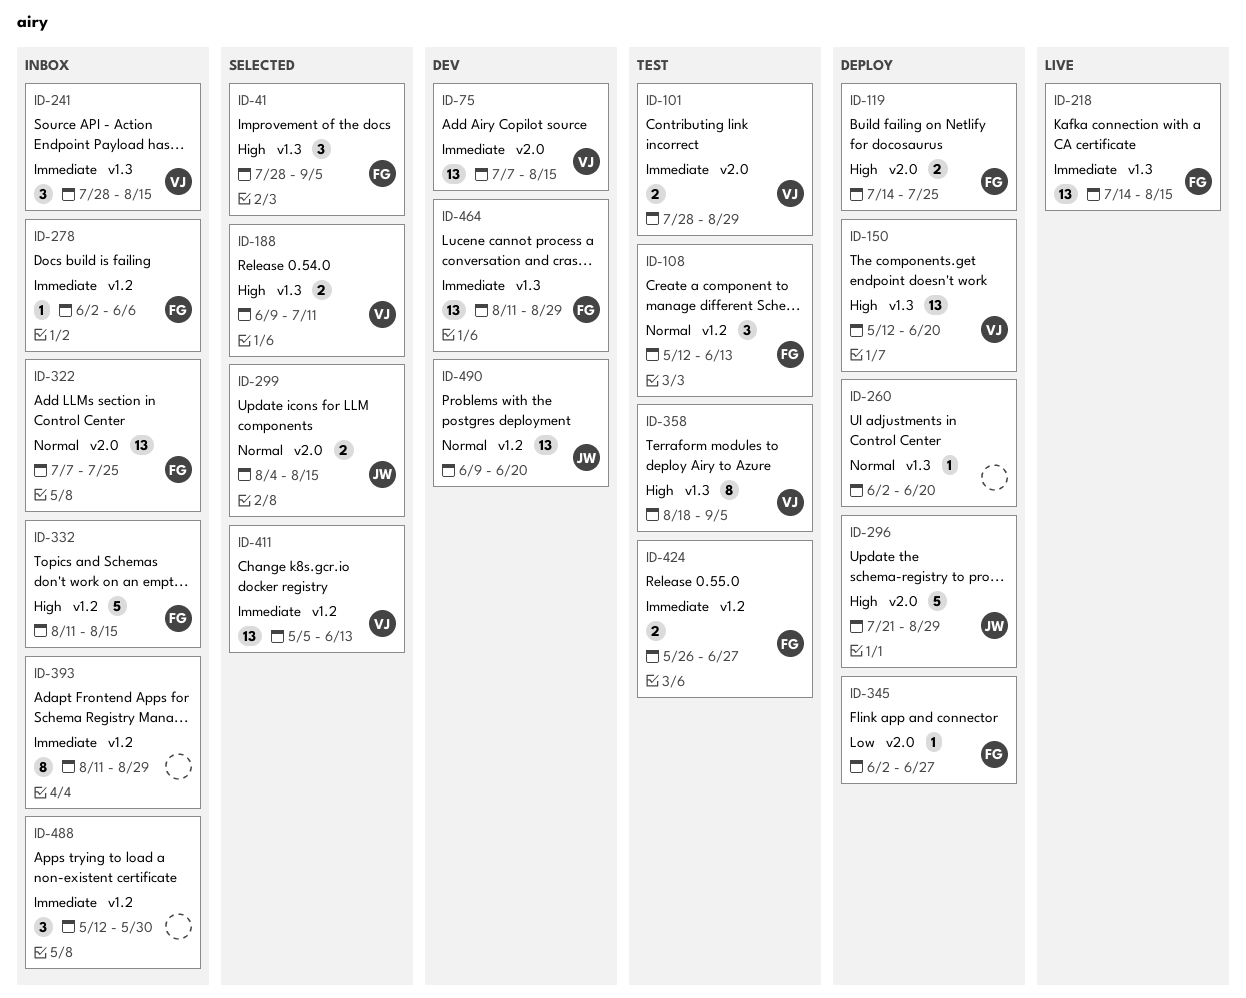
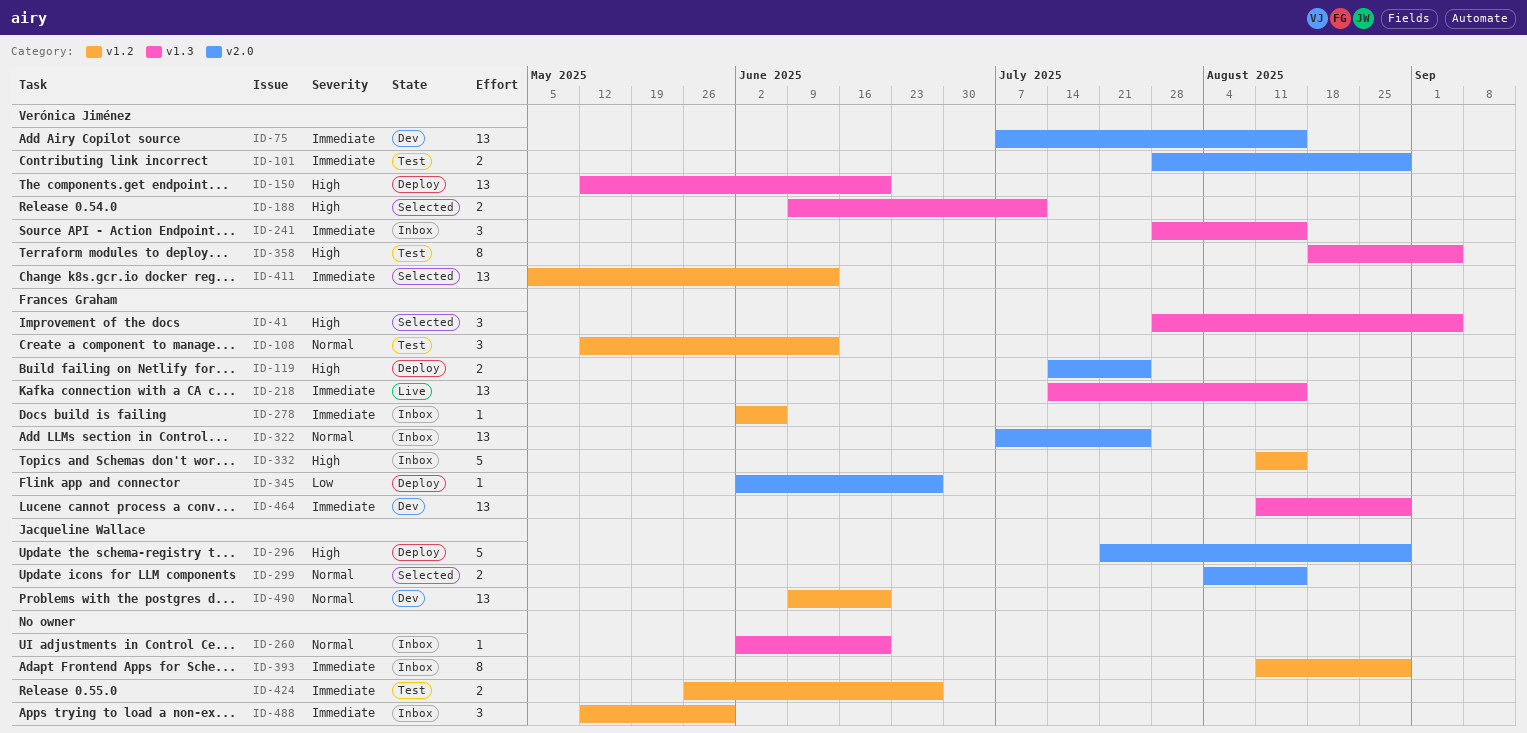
ID-260, status: Deploy -> Inbox
ID-424, owner: Frances Graham -> none

